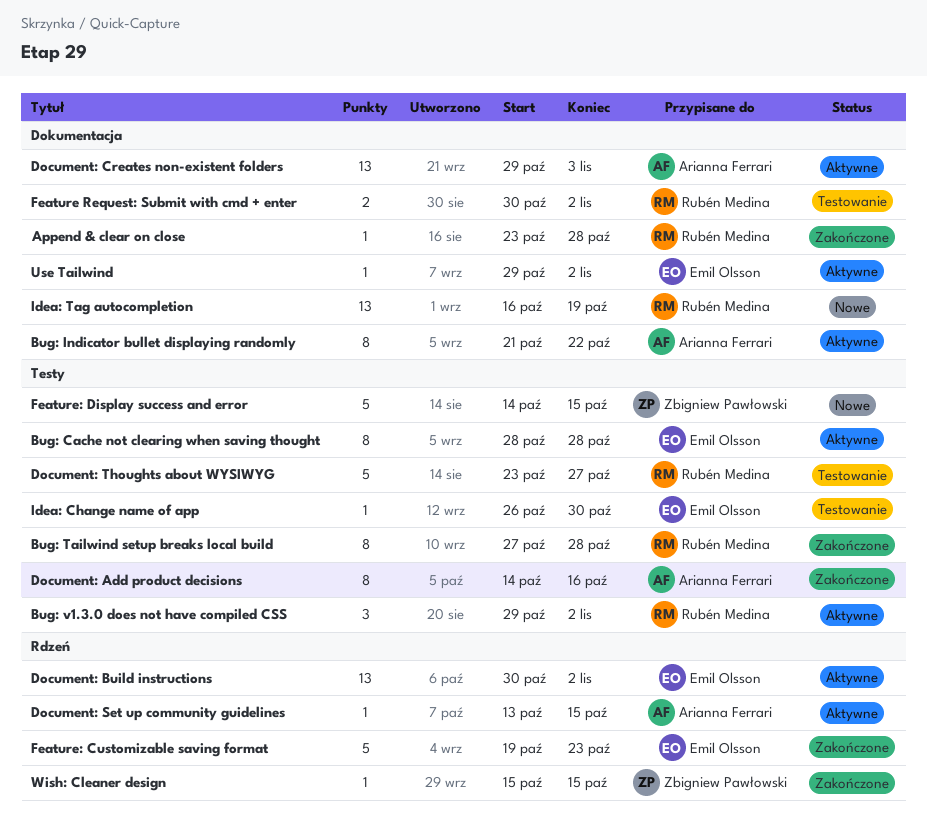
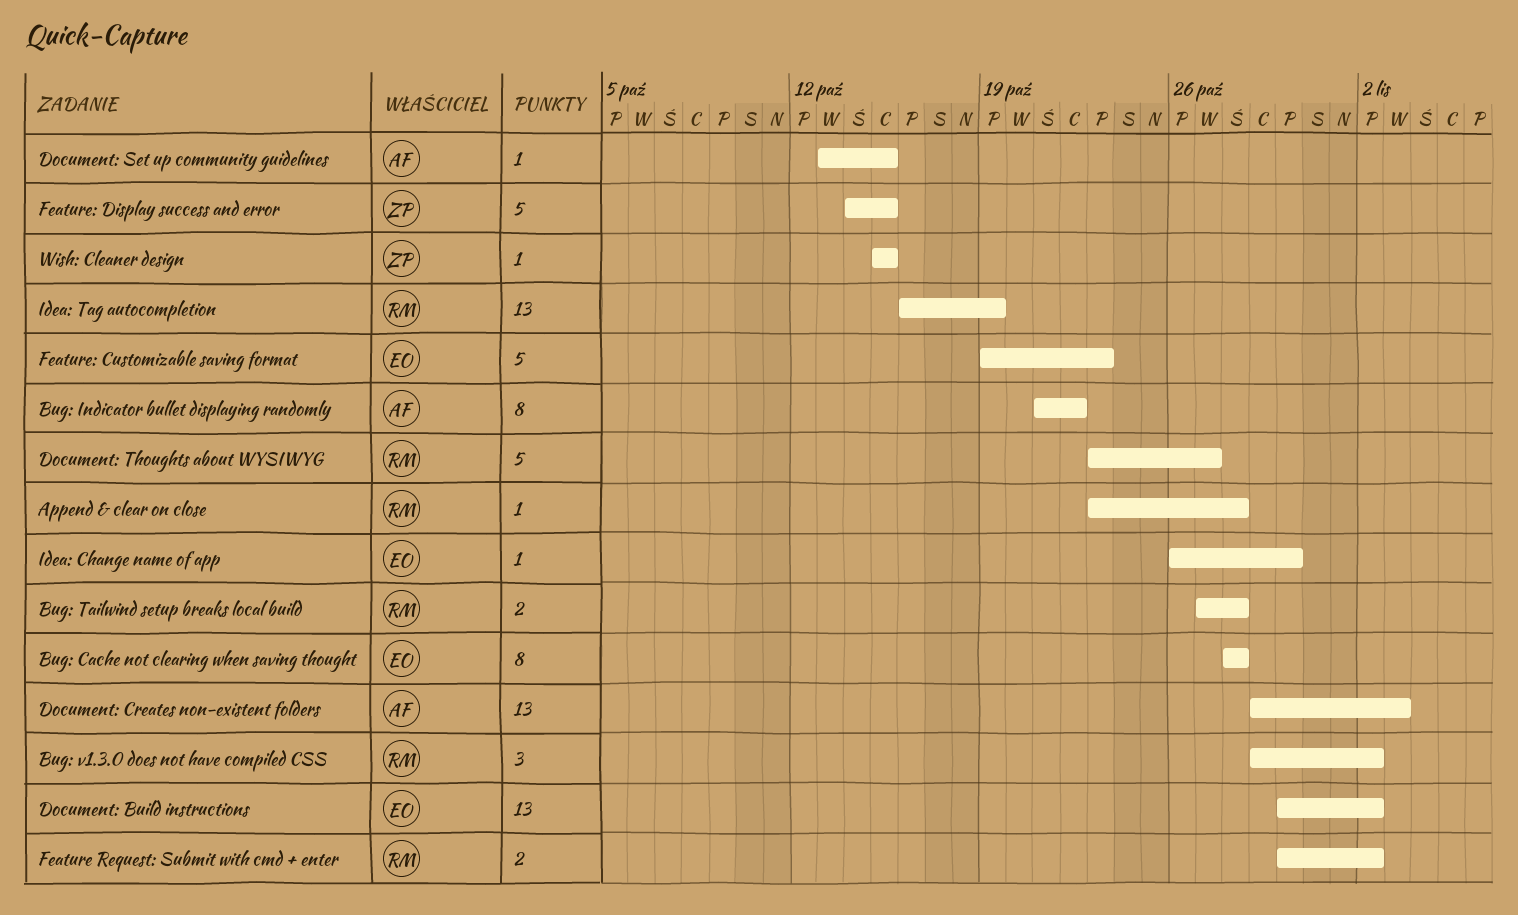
Bug: Tailwind setup breaks local build, estimate: 8 -> 2
Document: Add product decisions: present -> none
Use Tailwind: present -> none

